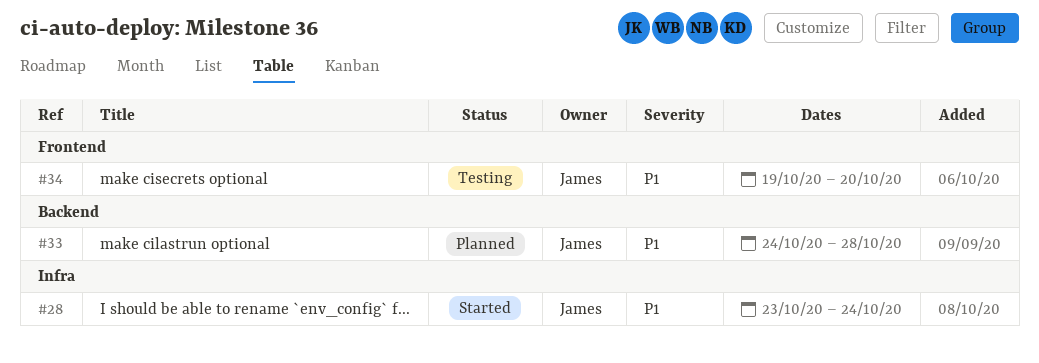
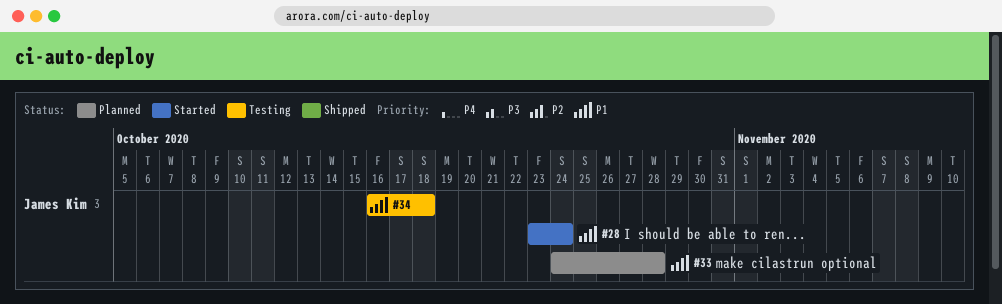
#34, start: Oct 19 -> Oct 16
#34, due: Oct 20 -> Oct 18

